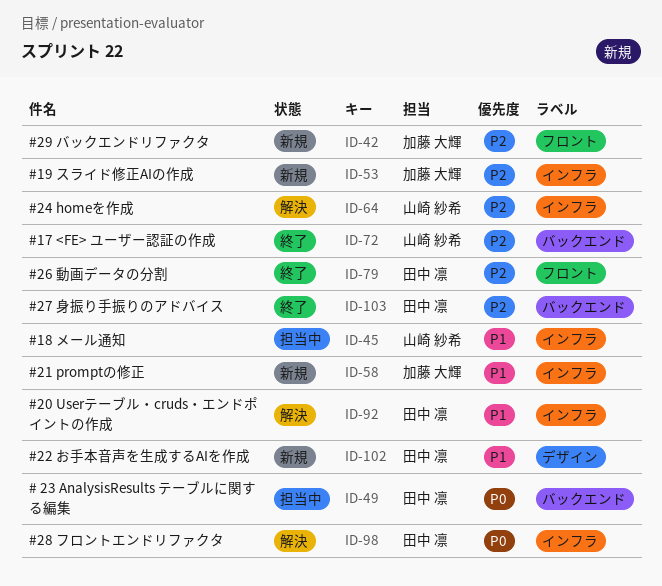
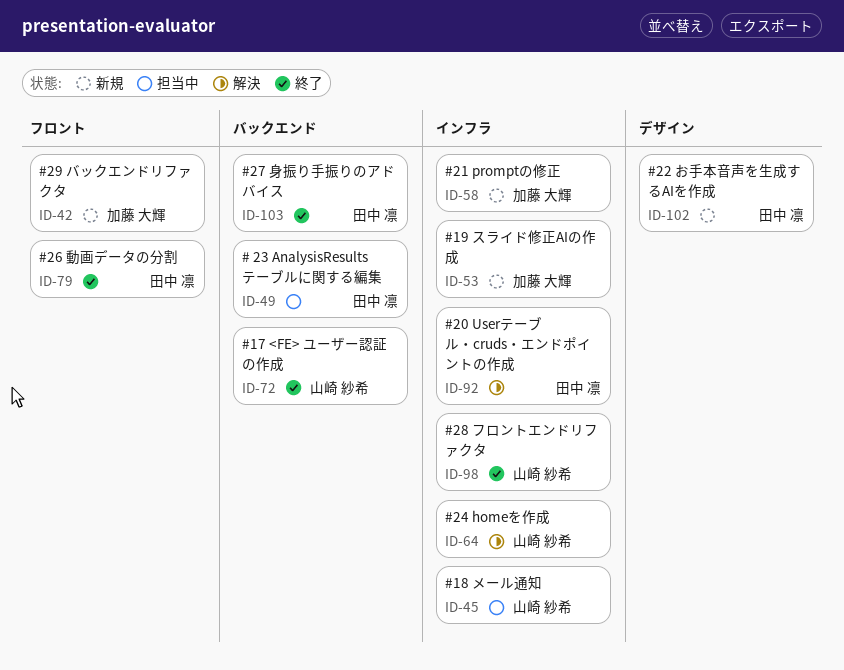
ID-98, status: 解決 -> 終了
ID-98, owner: 田中 凛 -> 山崎 紗希

